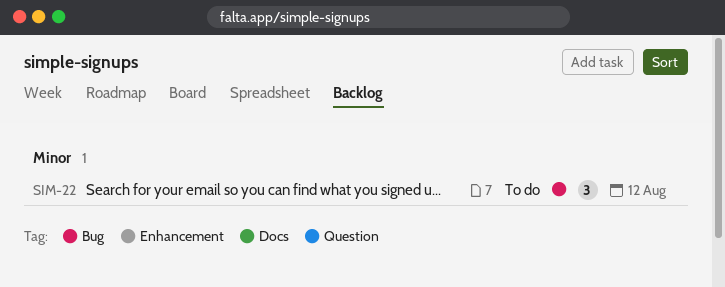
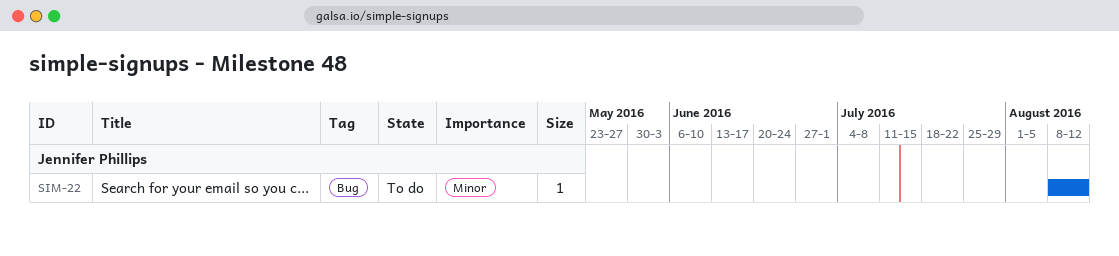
SIM-22, estimate: 3 -> 1

